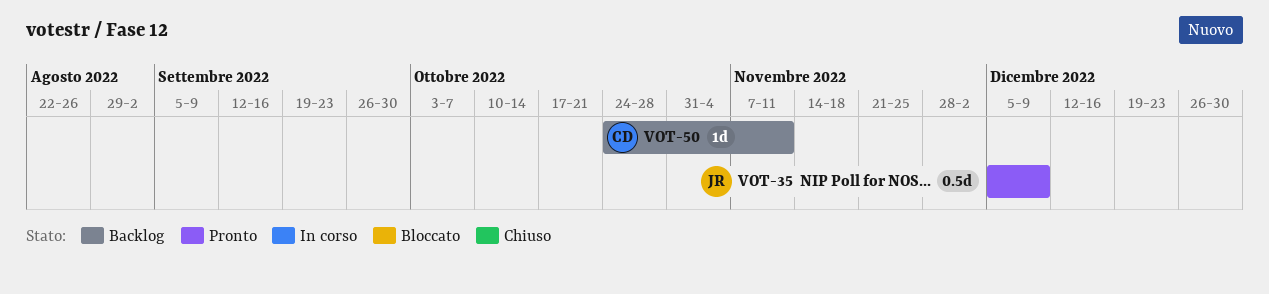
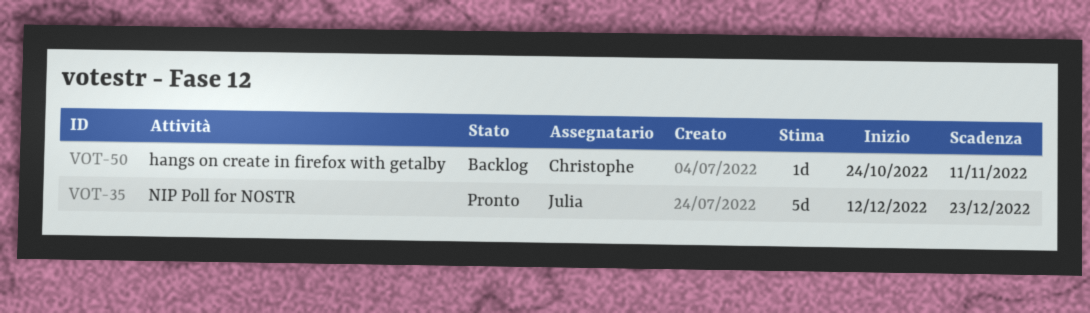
VOT-35, estimate: 0.5d -> 5d
VOT-35, start: Dec 5 -> Dec 12
VOT-35, due: Dec 9 -> Dec 23

